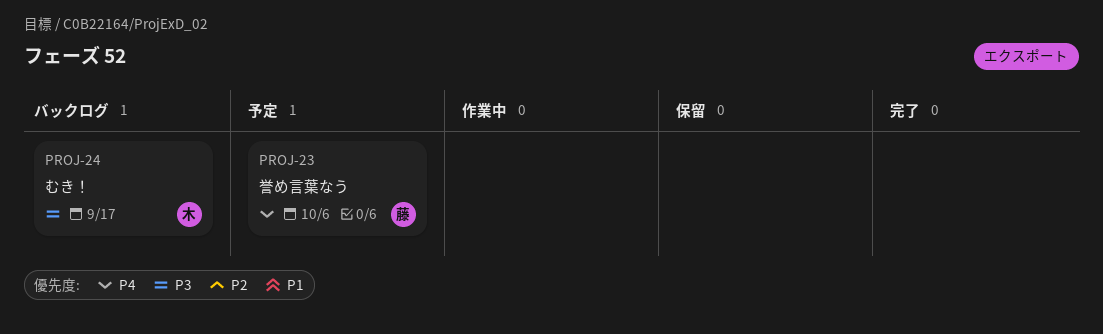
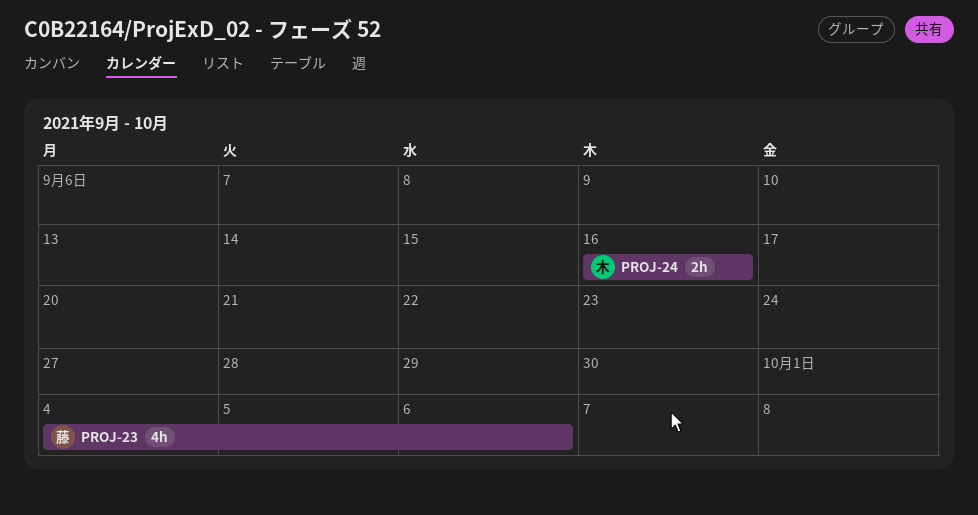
PROJ-24, due: Sep 17 -> Sep 16

